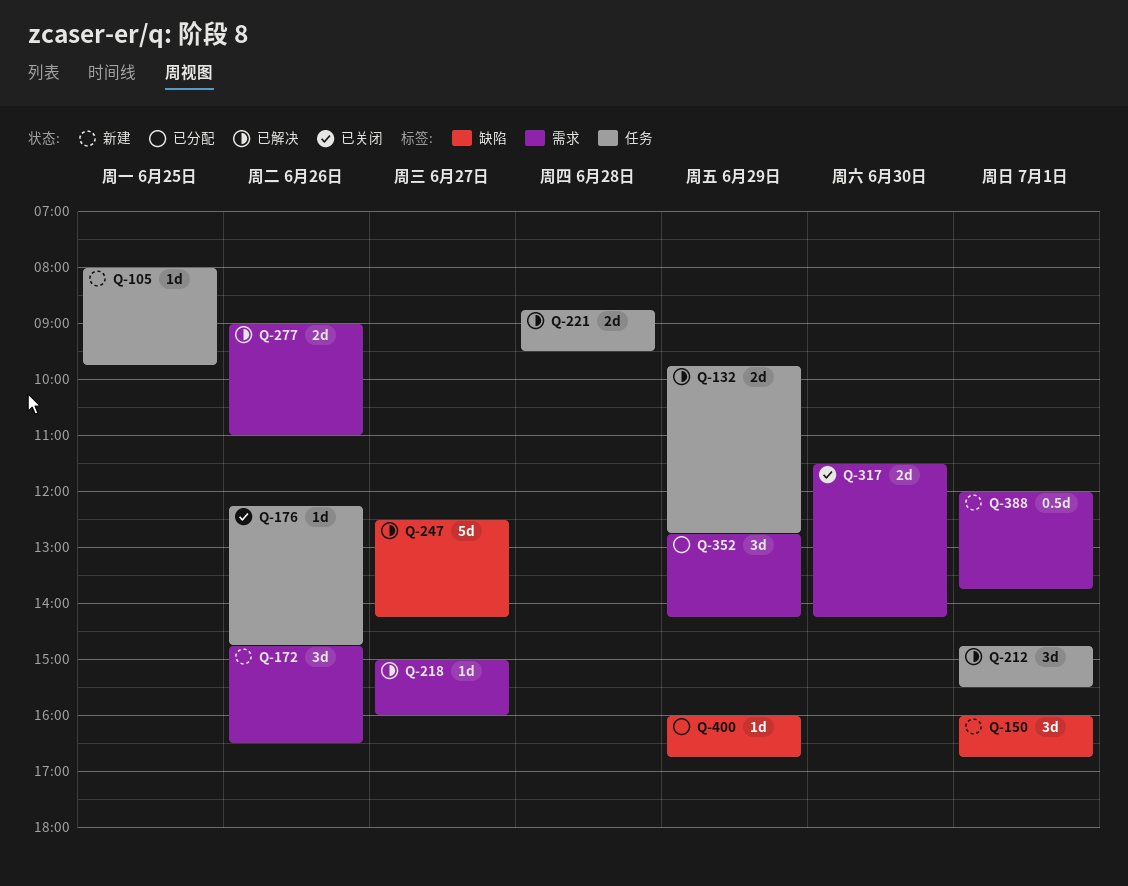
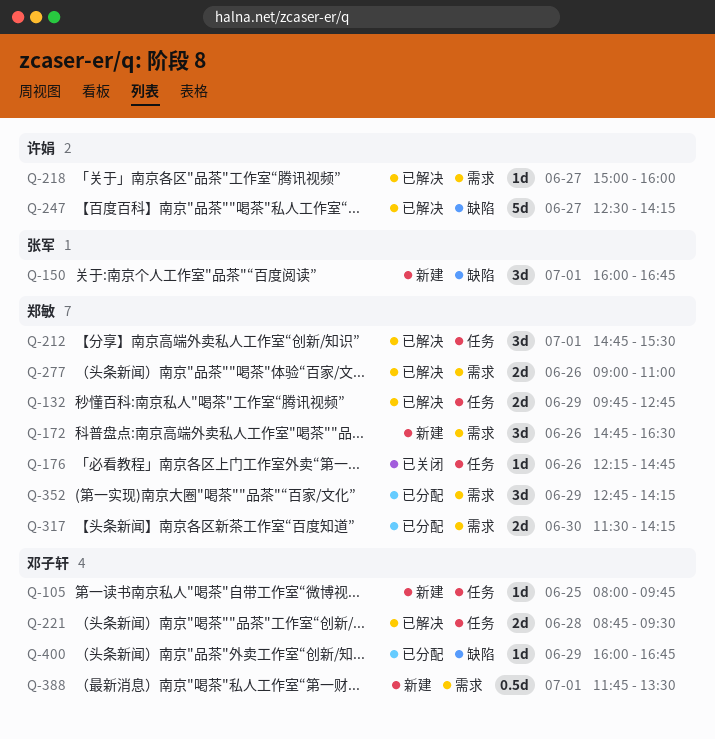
Q-317, status: 已关闭 -> 已分配
Q-388, begins: 12:00 -> 11:45
Q-388, ends: 13:45 -> 13:30

